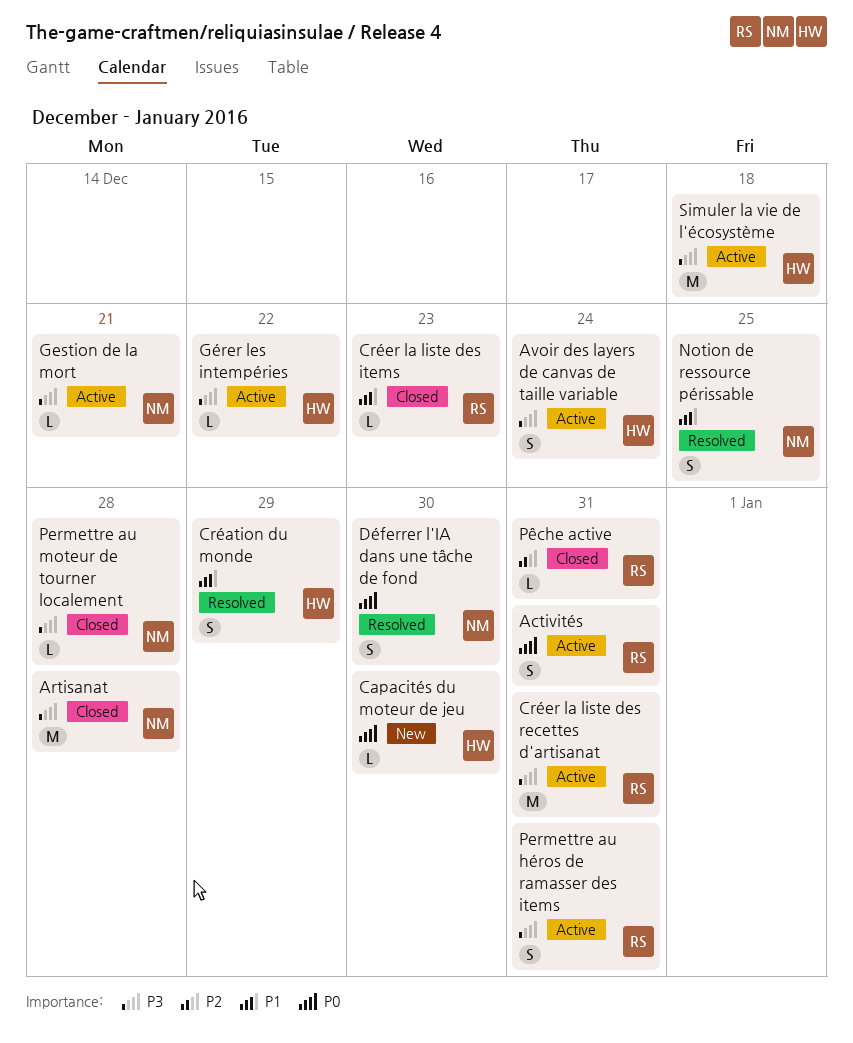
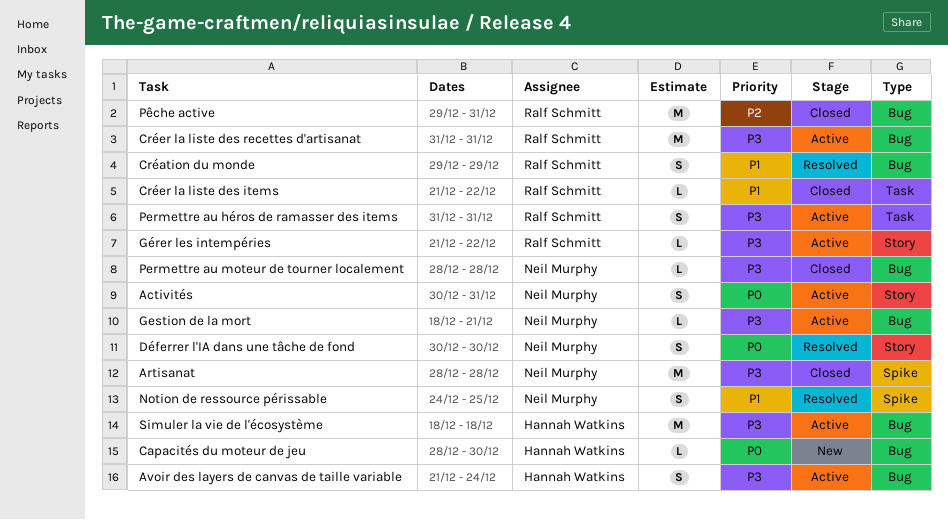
Activités, owner: Ralf Schmitt -> Neil Murphy
Création du monde, owner: Hannah Watkins -> Ralf Schmitt
Créer la liste des items, due: Dec 23 -> Dec 22
Gérer les intempéries, owner: Hannah Watkins -> Ralf Schmitt
Pêche active, estimate: L -> M

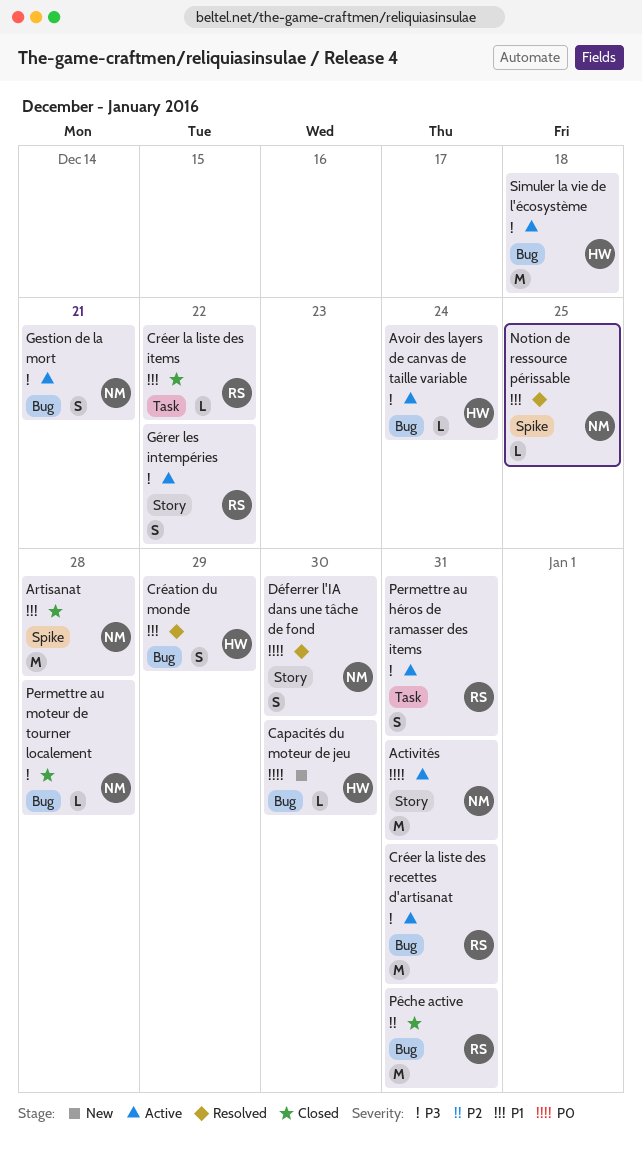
Activités, estimate: S -> M
Artisanat, priority: P3 -> P1
Avoir des layers de canvas de taille variable, estimate: S -> L
Création du monde, owner: Ralf Schmitt -> Hannah Watkins
Gestion de la mort, estimate: L -> S
Gérer les intempéries, estimate: L -> S
Notion de ressource périssable, estimate: S -> L

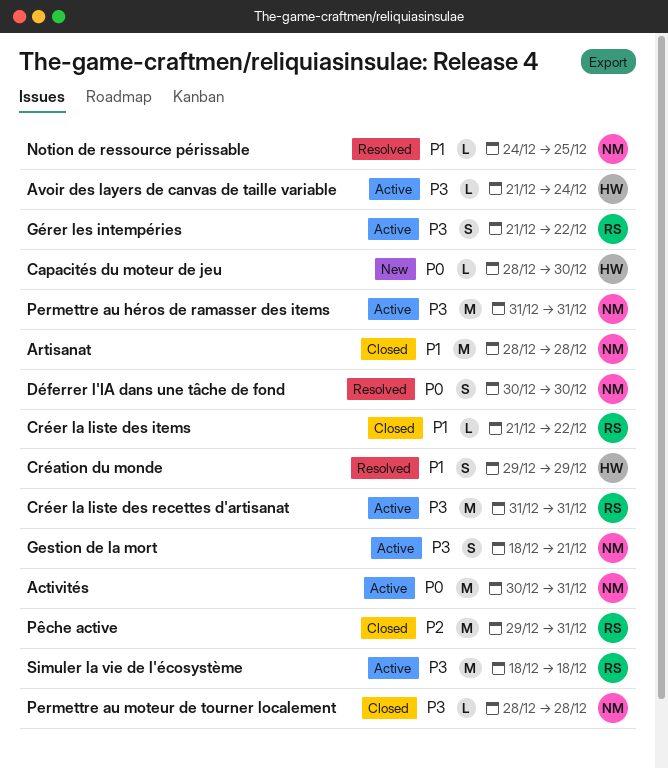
Permettre au héros de ramasser des items, owner: RS -> NM
Permettre au héros de ramasser des items, estimate: S -> M
Simuler la vie de l'écosystème, owner: HW -> RS

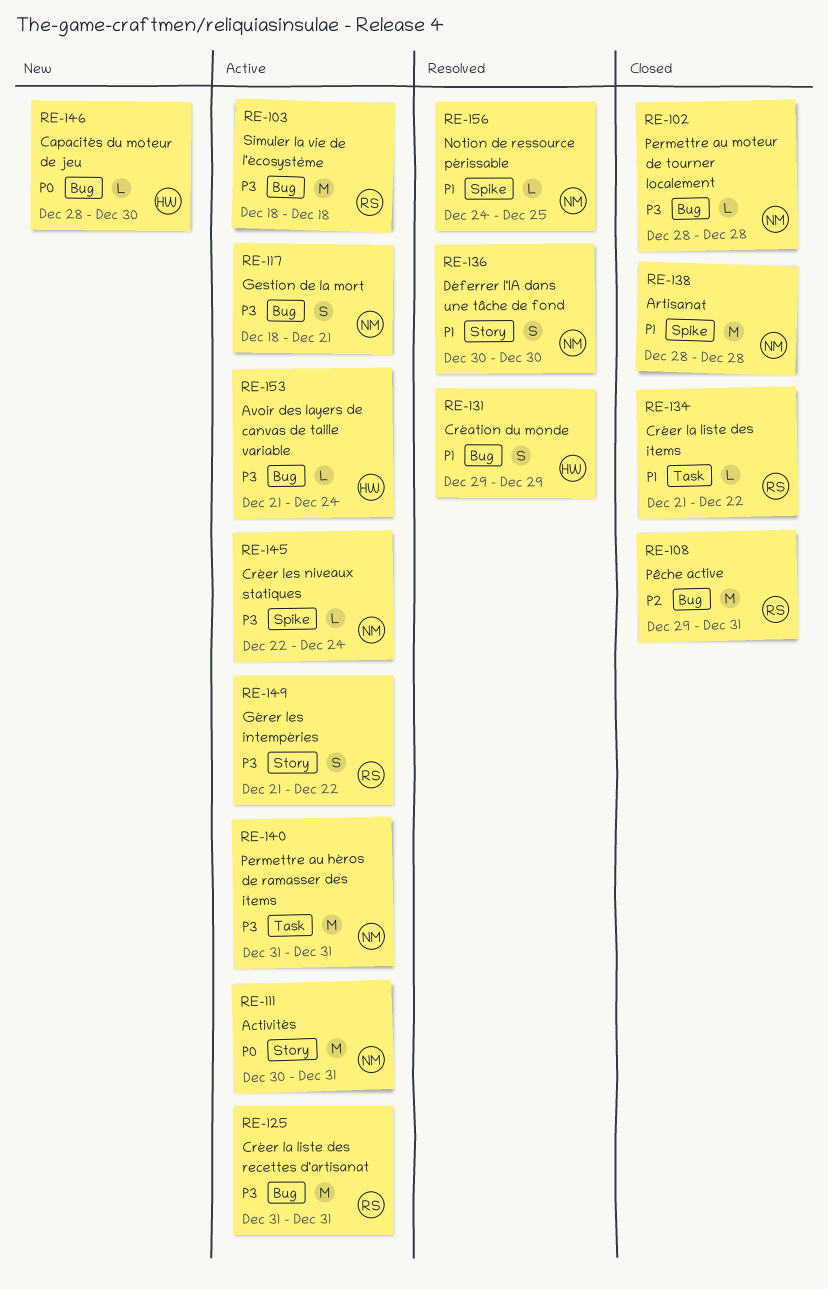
Créer les niveaux statiques: none -> present
Déferrer l'IA dans une tâche de fond, priority: P0 -> P1

